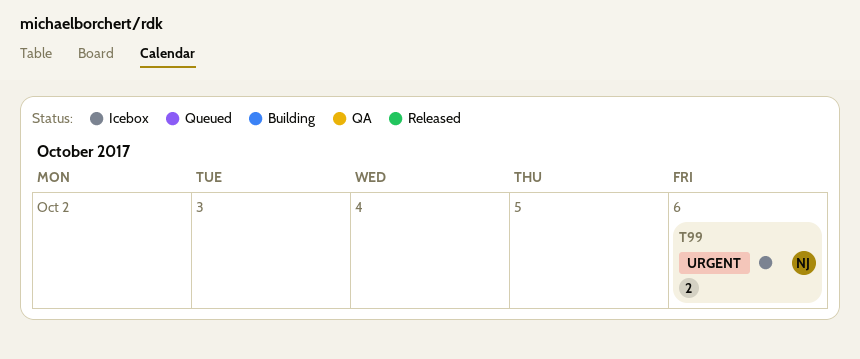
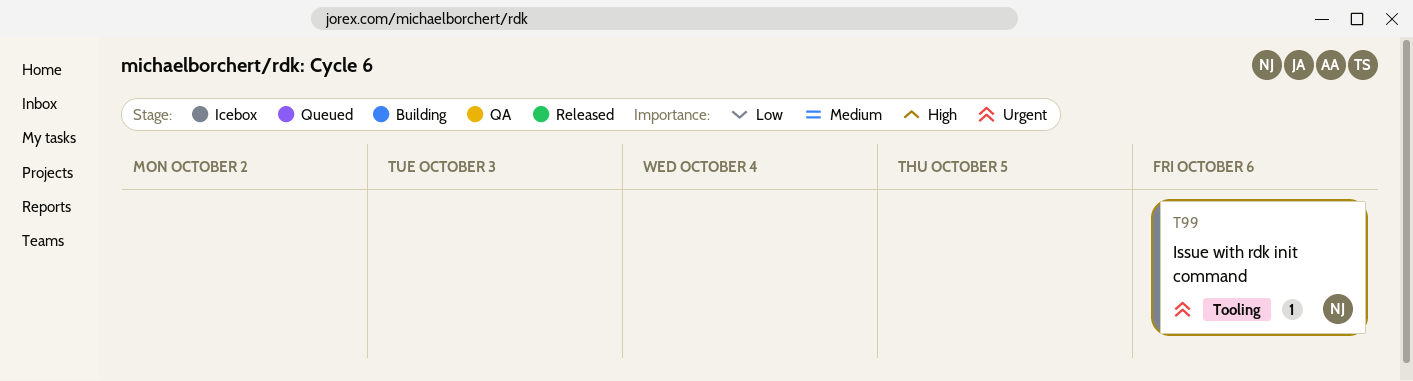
T99, estimate: 2 -> 1

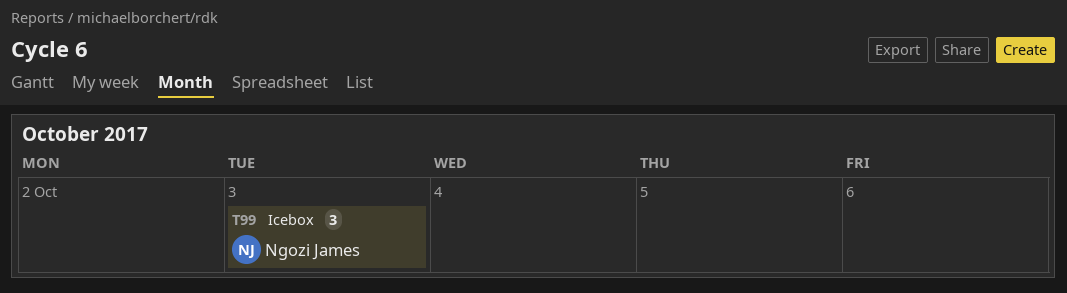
T99, estimate: 1 -> 3
T99, due: Oct 6 -> Oct 3

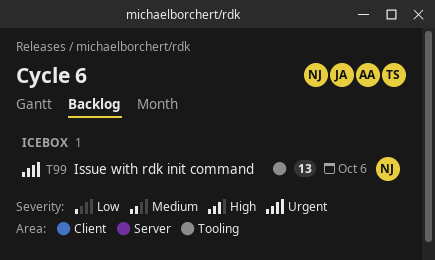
T99, estimate: 3 -> 13
T99, due: Oct 3 -> Oct 6

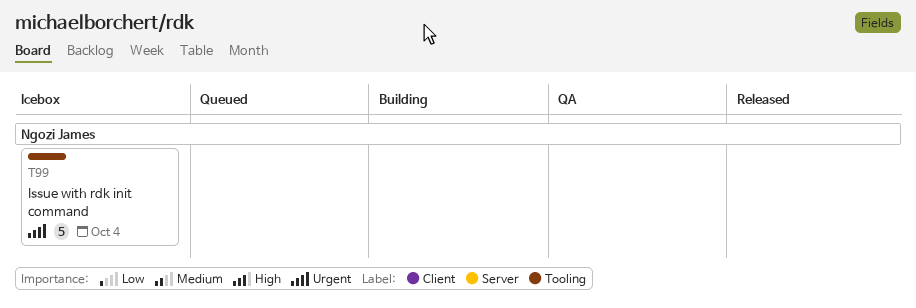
T99, estimate: 13 -> 5
T99, due: Oct 6 -> Oct 4

